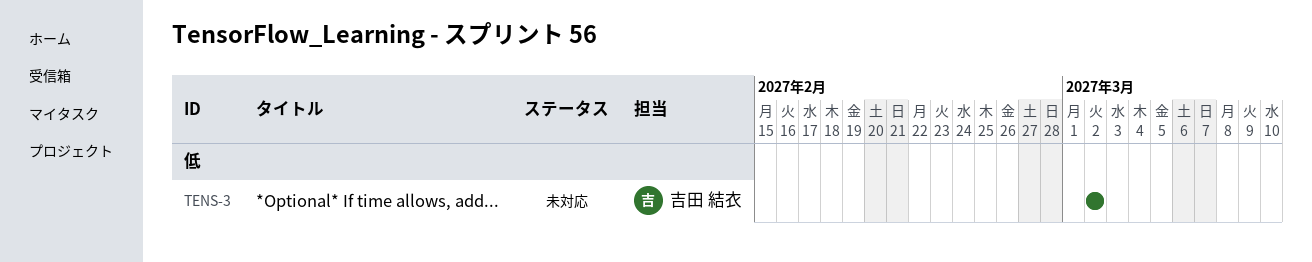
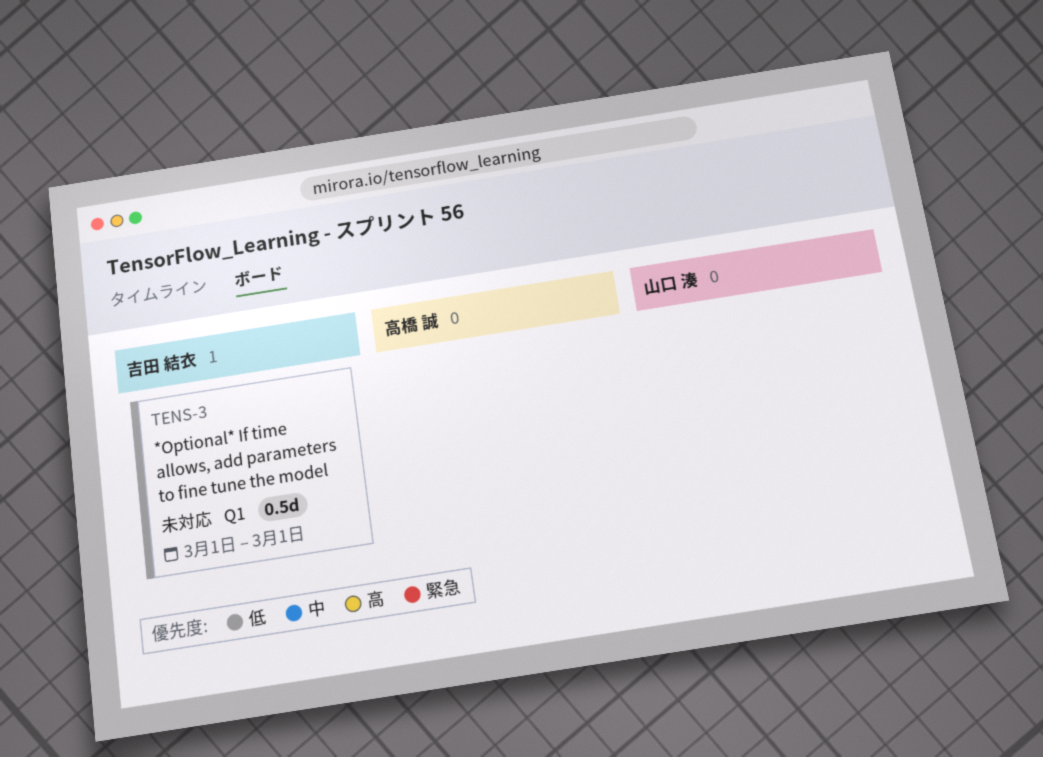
TENS-3, start: Mar 2 -> Mar 1
TENS-3, due: Mar 2 -> Mar 1

